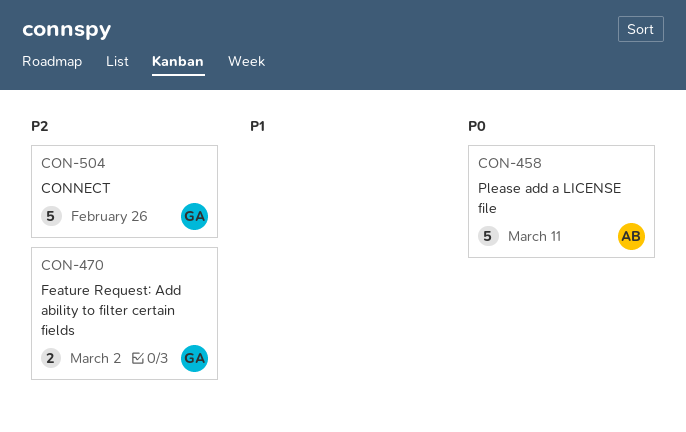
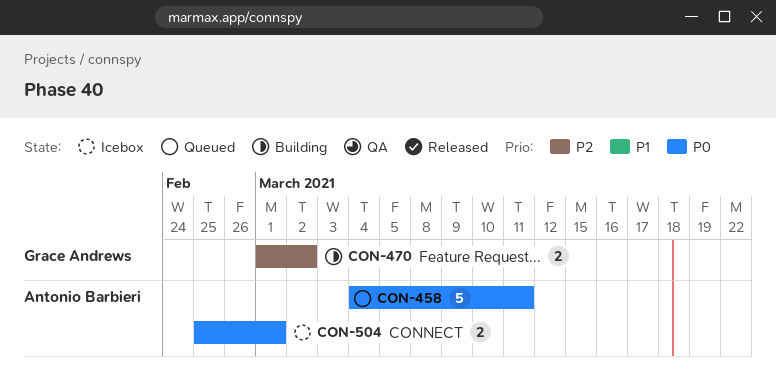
CON-504, owner: Grace Andrews -> Antonio Barbieri
CON-504, priority: P2 -> P0
CON-504, estimate: 5 -> 2
CON-504, due: Feb 26 -> Mar 1

